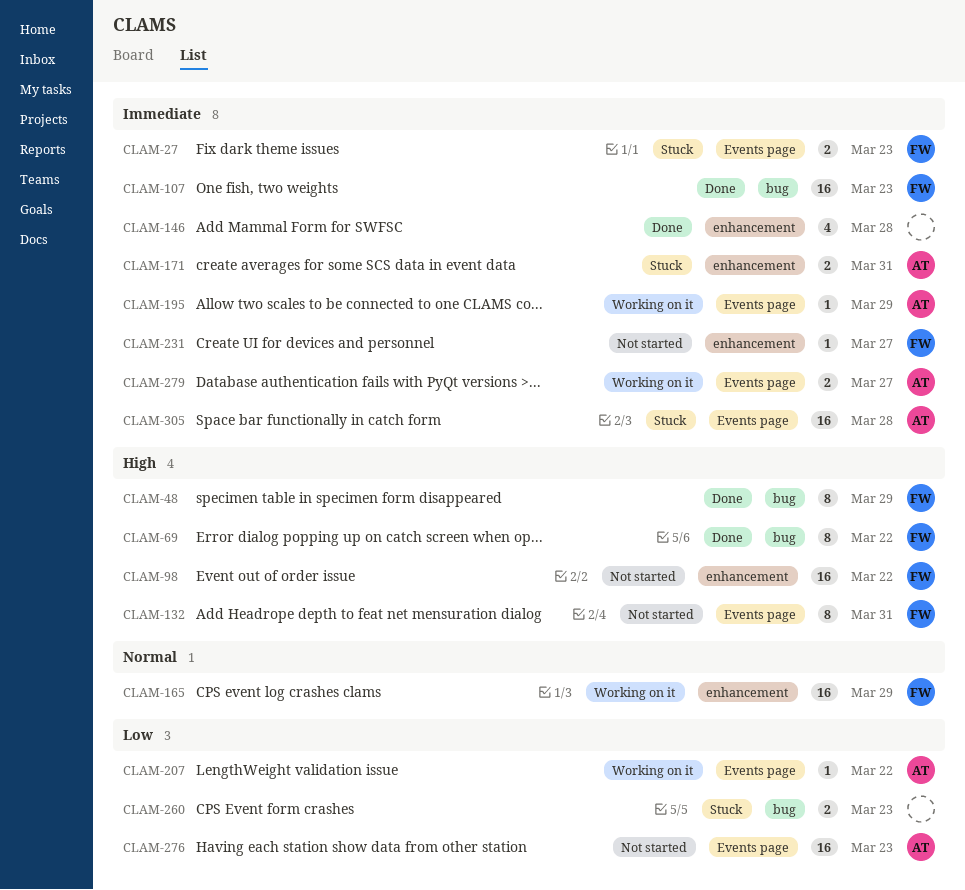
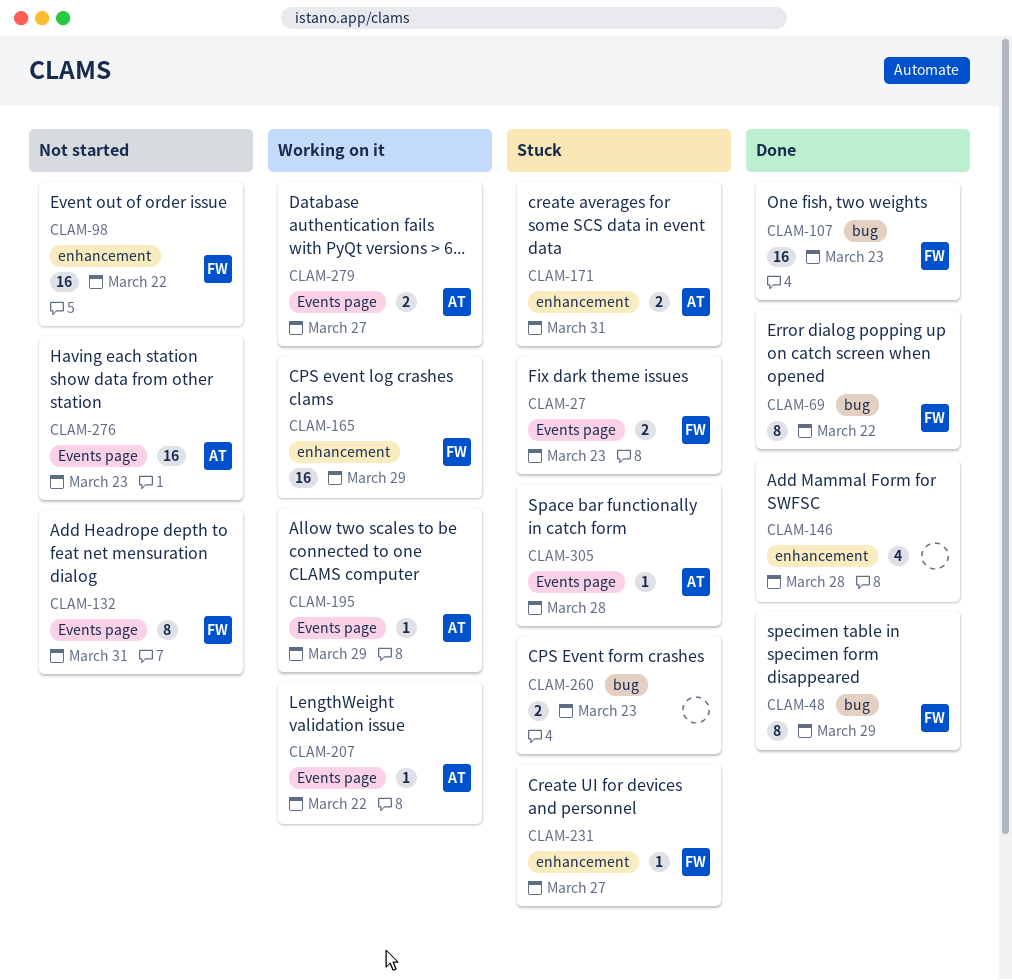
CLAM-231, status: Not started -> Stuck
CLAM-305, estimate: 16 -> 1

